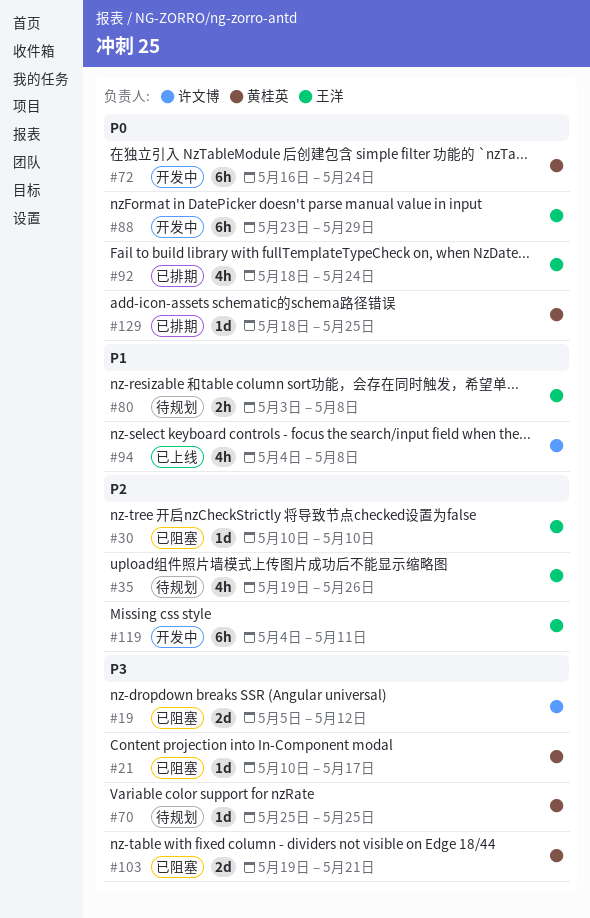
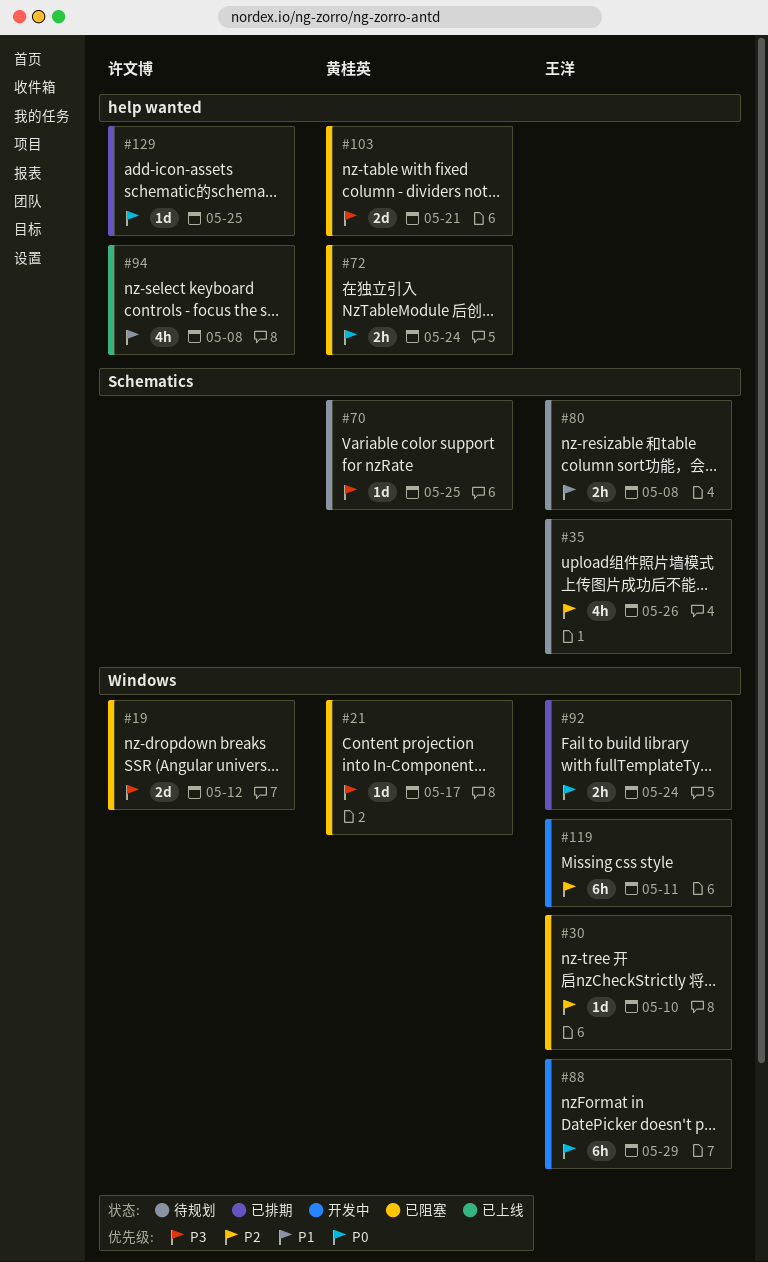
#72, status: 开发中 -> 已阻塞
#72, estimate: 6h -> 2h
#92, estimate: 4h -> 2h
#129, owner: 黄桂英 -> 许文博

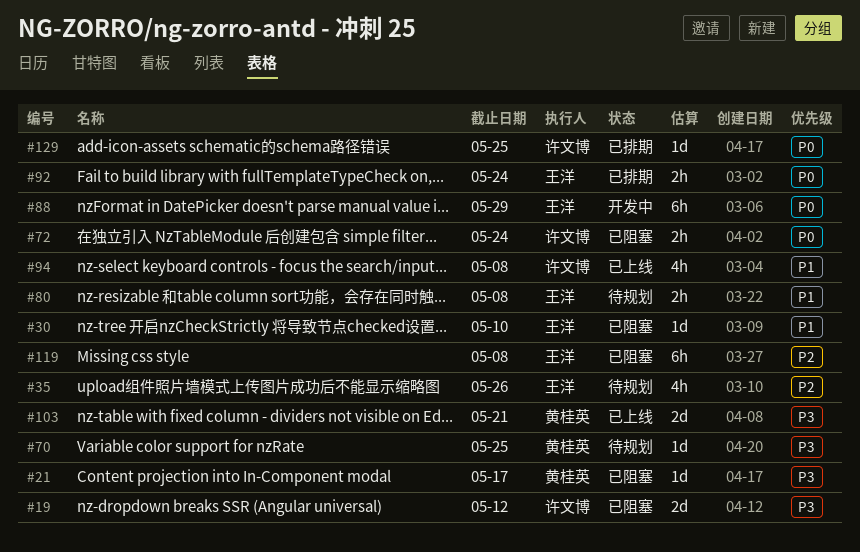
#30, priority: P2 -> P1
#72, owner: 黄桂英 -> 许文博
#103, status: 已阻塞 -> 已上线
#119, status: 开发中 -> 已阻塞
#119, due: May 11 -> May 8

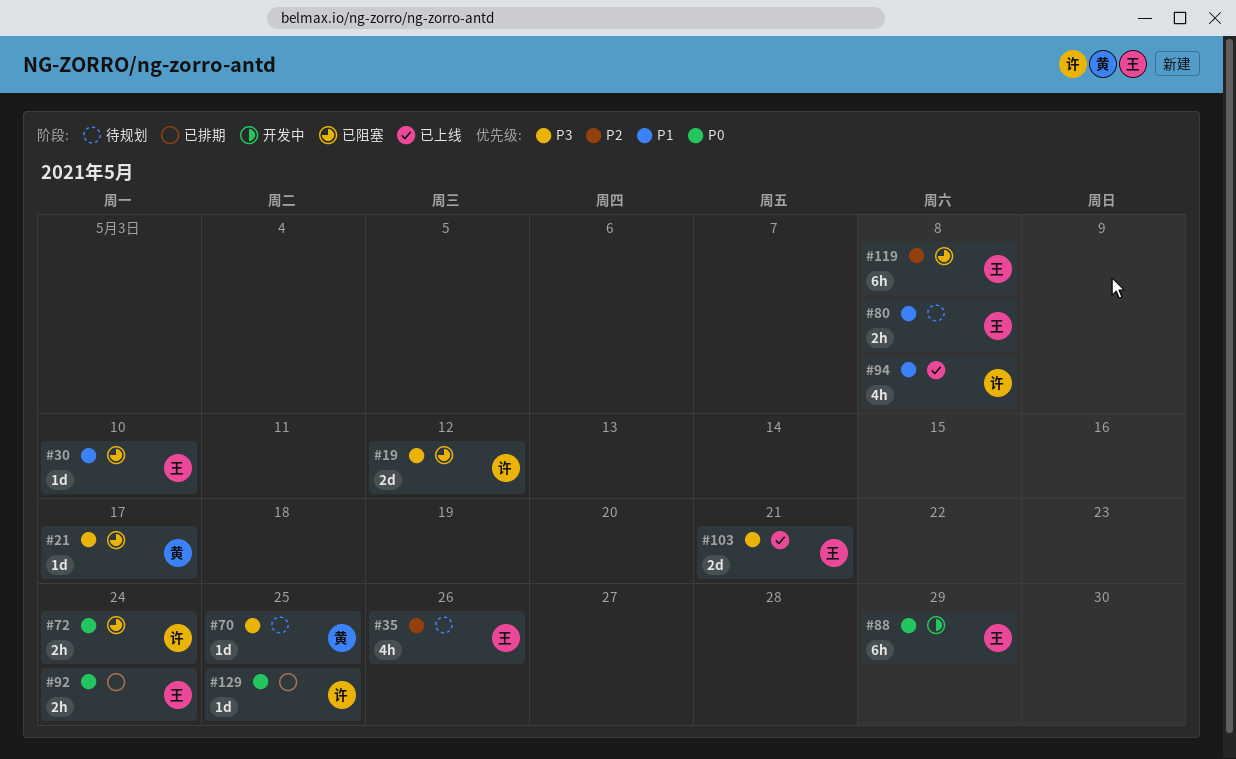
#103, owner: 黄桂英 -> 王洋

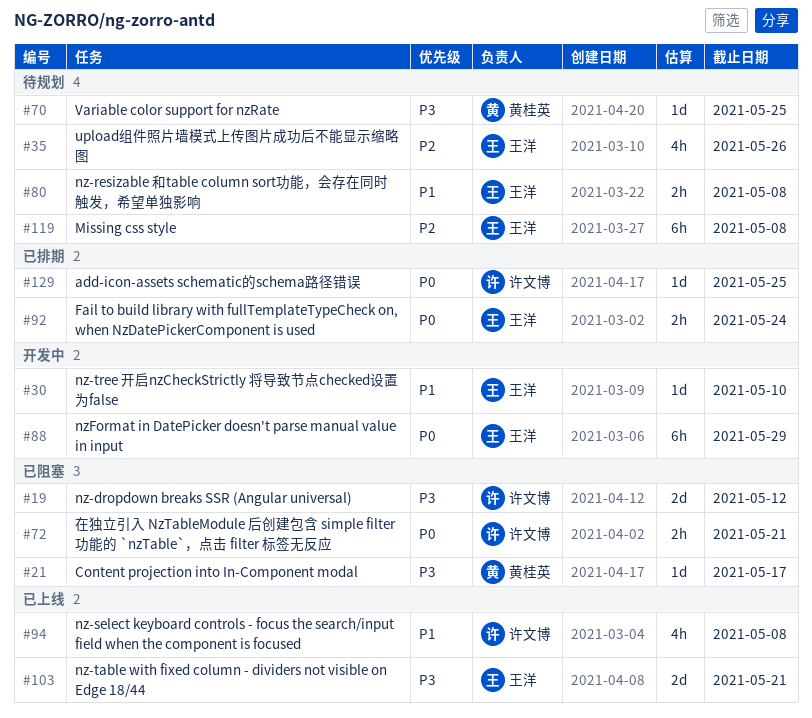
#30, status: 已阻塞 -> 开发中
#72, due: May 24 -> May 21
#119, status: 已阻塞 -> 待规划

